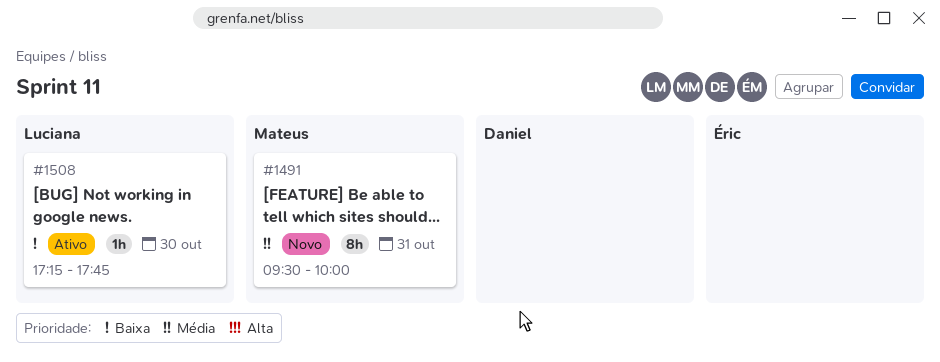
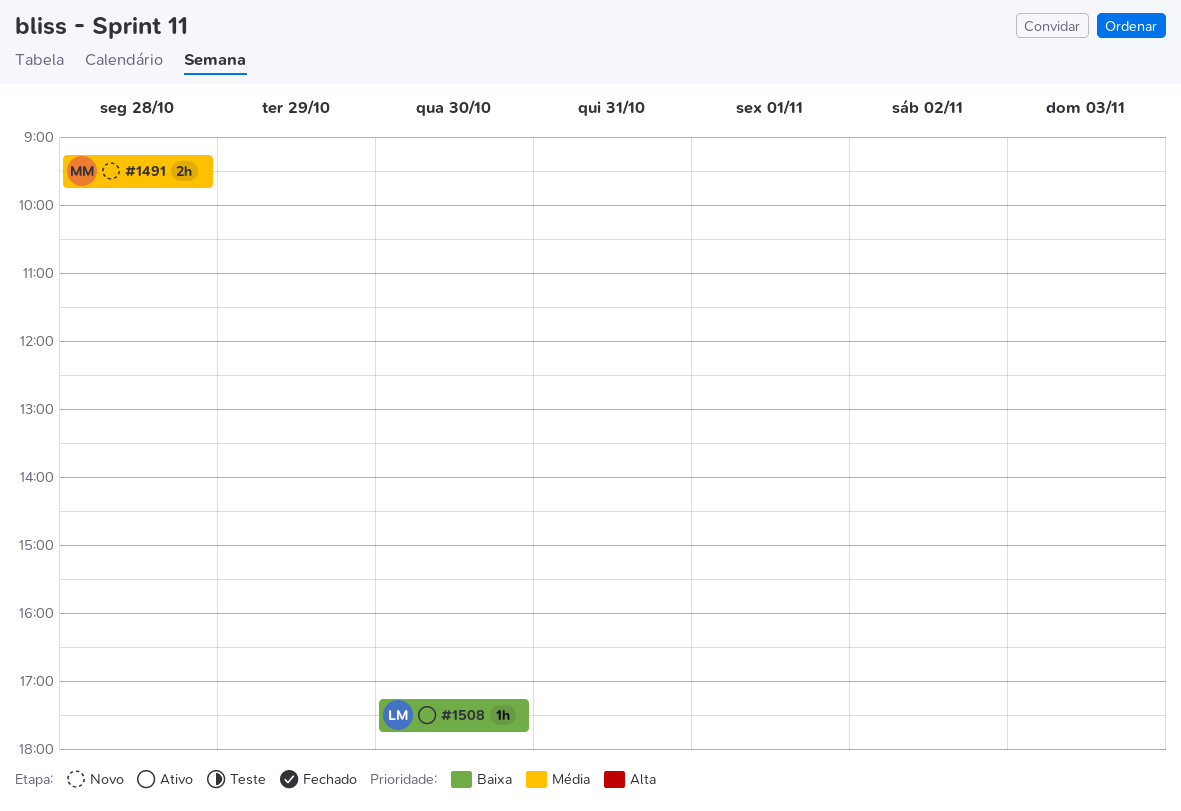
#1491, estimate: 8h -> 2h
#1491, day: Oct 31 -> Oct 28
#1491, begins: 09:30 -> 09:15
#1491, ends: 10:00 -> 09:45

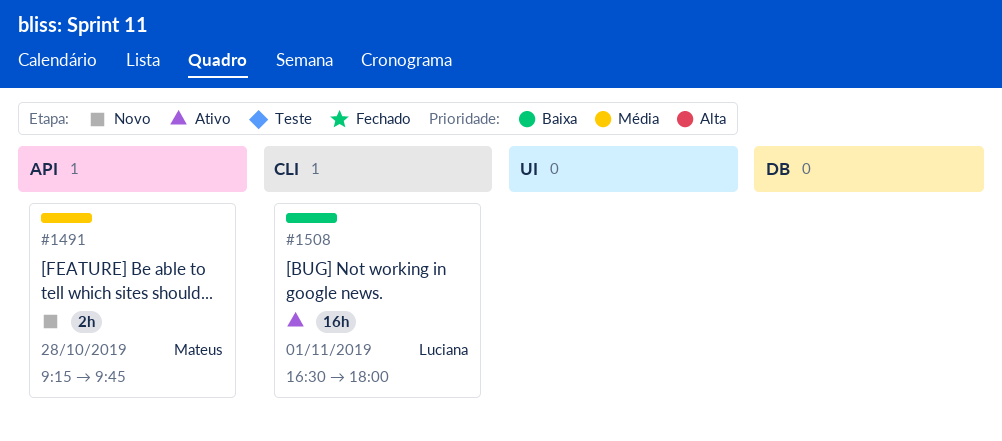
#1508, estimate: 1h -> 16h
#1508, day: Oct 30 -> Nov 1
#1508, begins: 17:15 -> 16:30
#1508, ends: 17:45 -> 18:00

